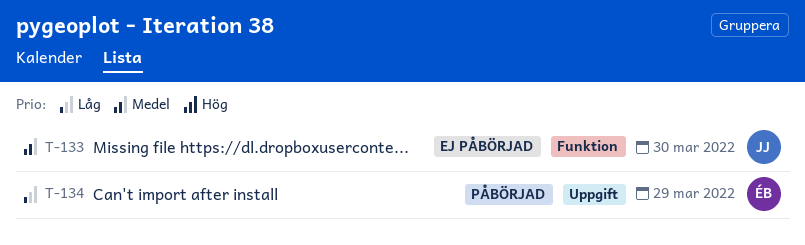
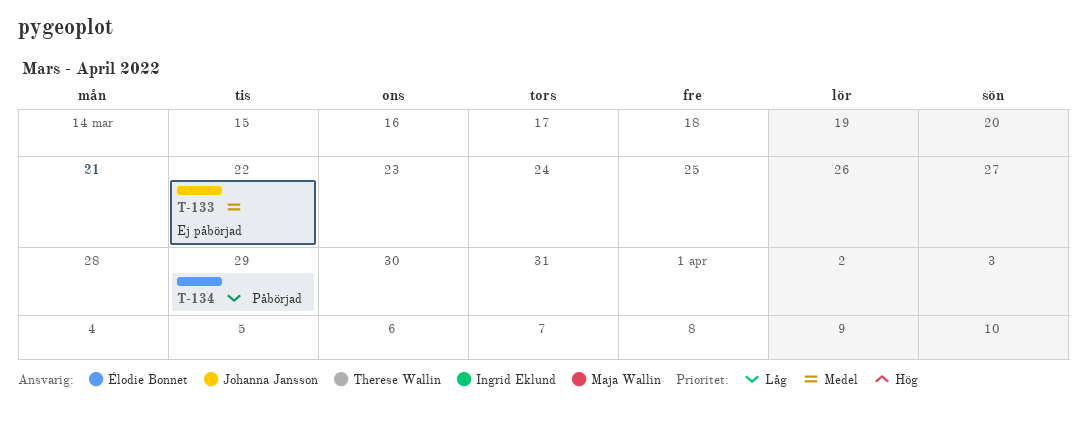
T-133, due: Mar 30 -> Mar 22

